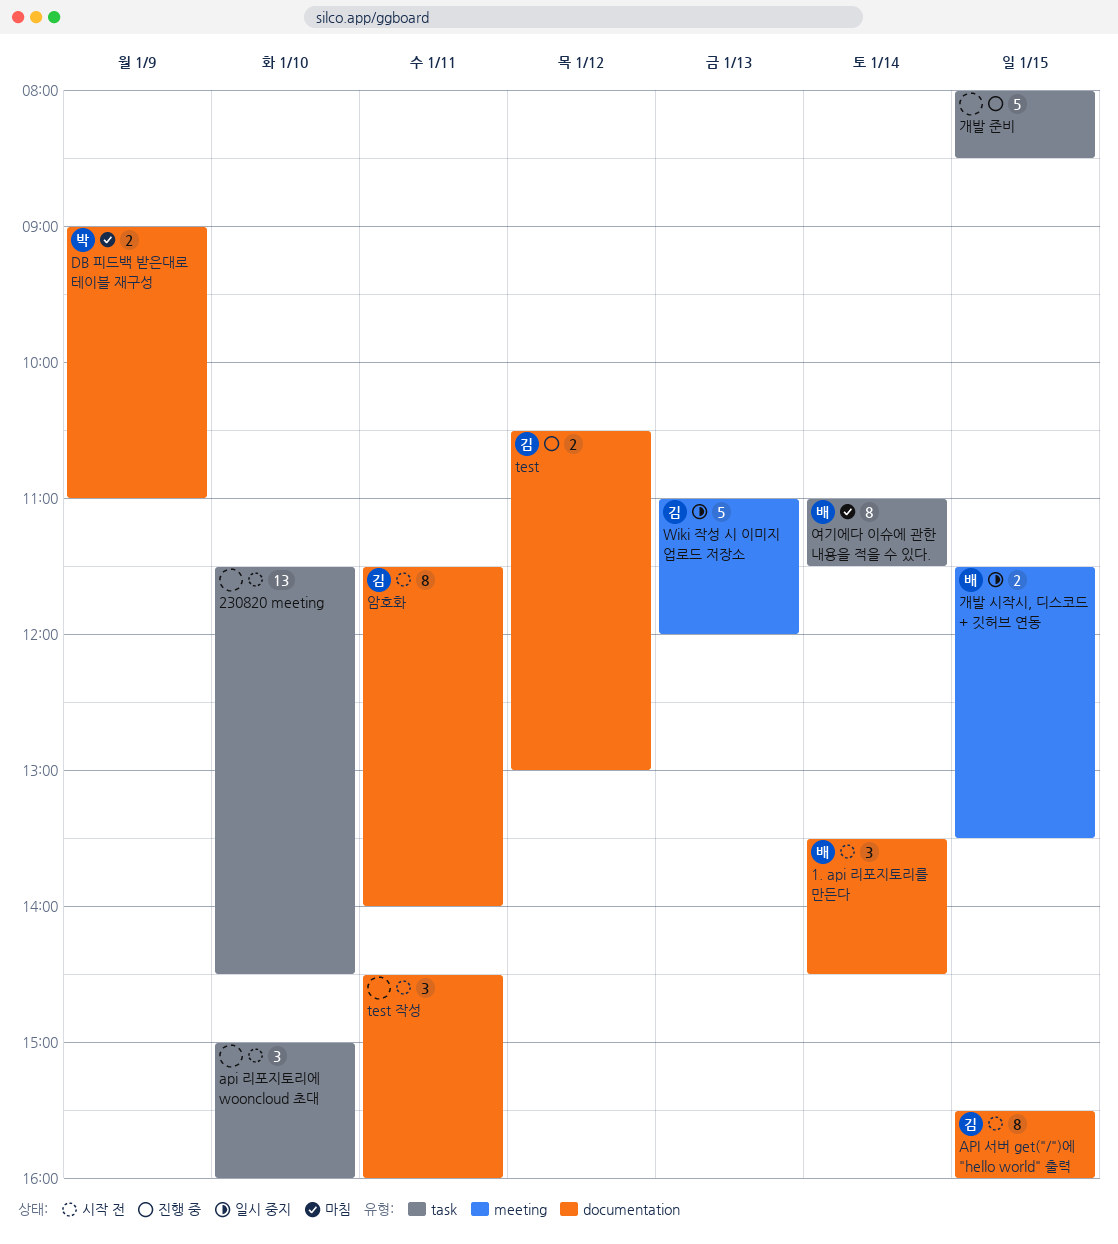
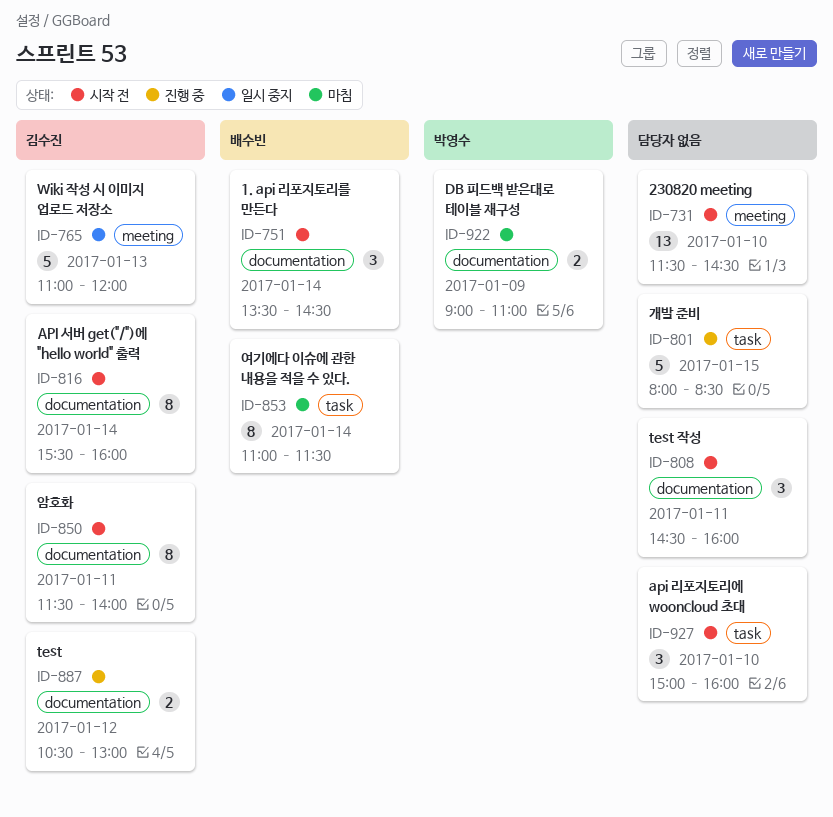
230820 meeting, label: task -> meeting
API 서버 get("/")에 "hello world" 출력, day: Jan 15 -> Jan 14
개발 시작시, 디스코드 + 깃허브 연동: present -> none

